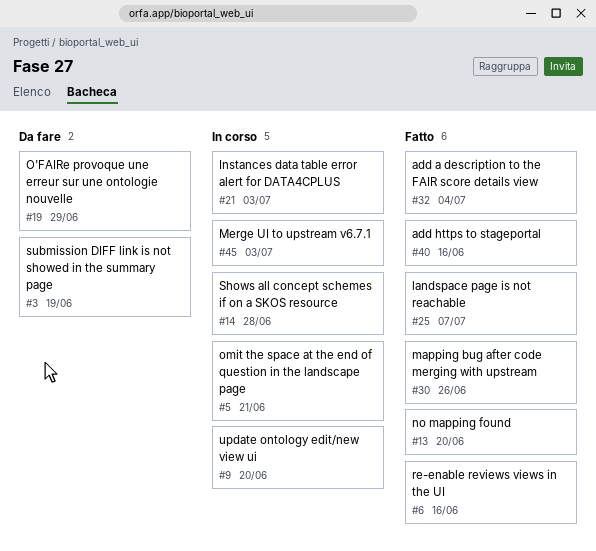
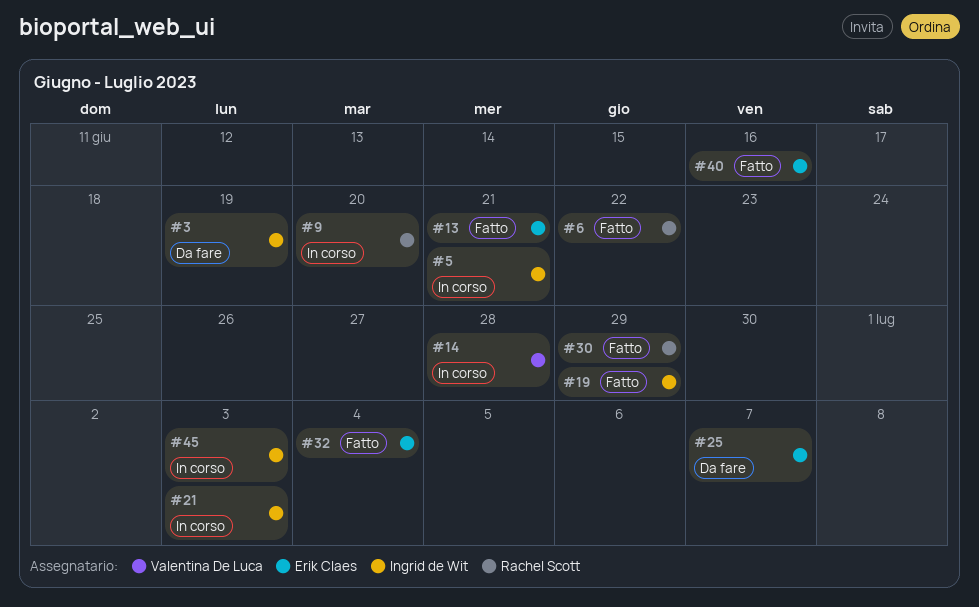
#6, due: Jun 16 -> Jun 22
#13, due: Jun 20 -> Jun 21
#19, status: Da fare -> Fatto
#25, status: Fatto -> Da fare
#30, due: Jun 26 -> Jun 29

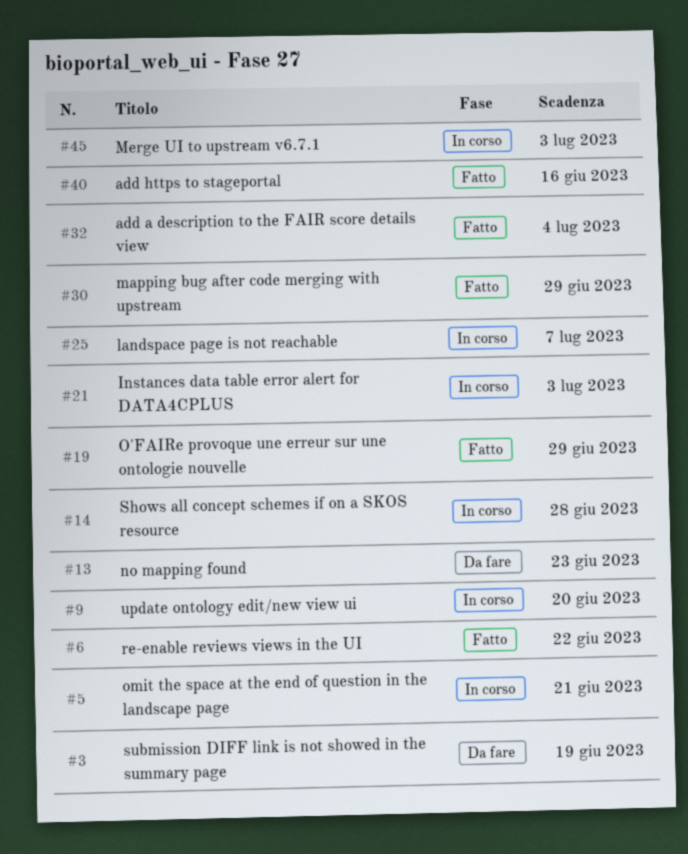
#13, status: Fatto -> Da fare
#13, due: Jun 21 -> Jun 23
#25, status: Da fare -> In corso

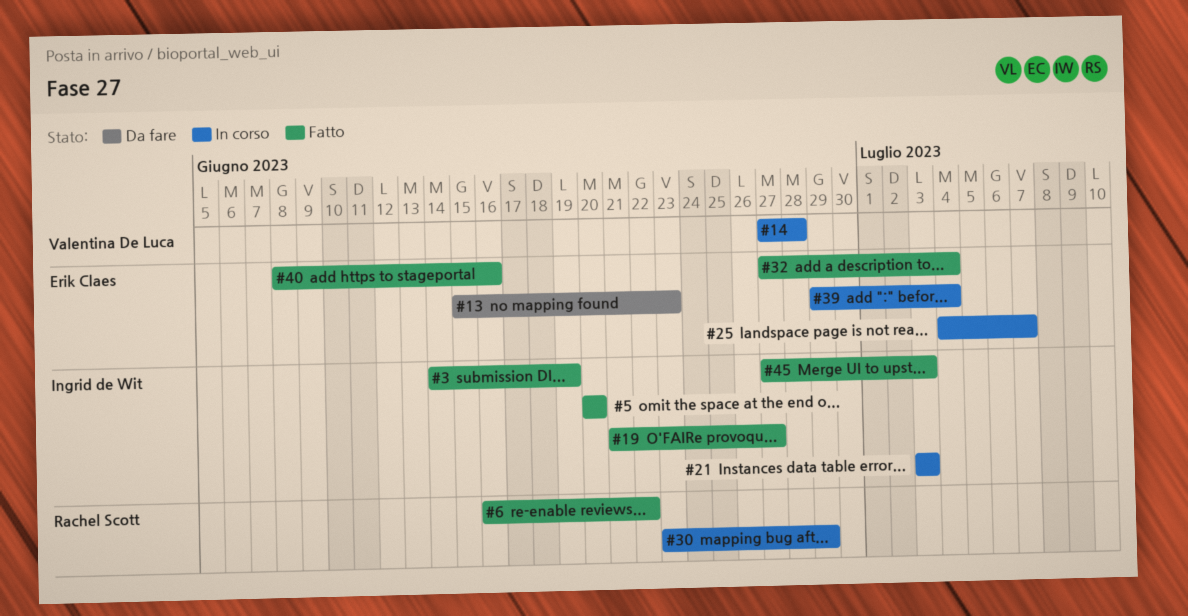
#3, status: Da fare -> Fatto
#5, status: In corso -> Fatto
#5, due: Jun 21 -> Jun 20
#9: present -> none
#19, due: Jun 29 -> Jun 27
#30, status: Fatto -> In corso
#39: none -> present
#45, status: In corso -> Fatto

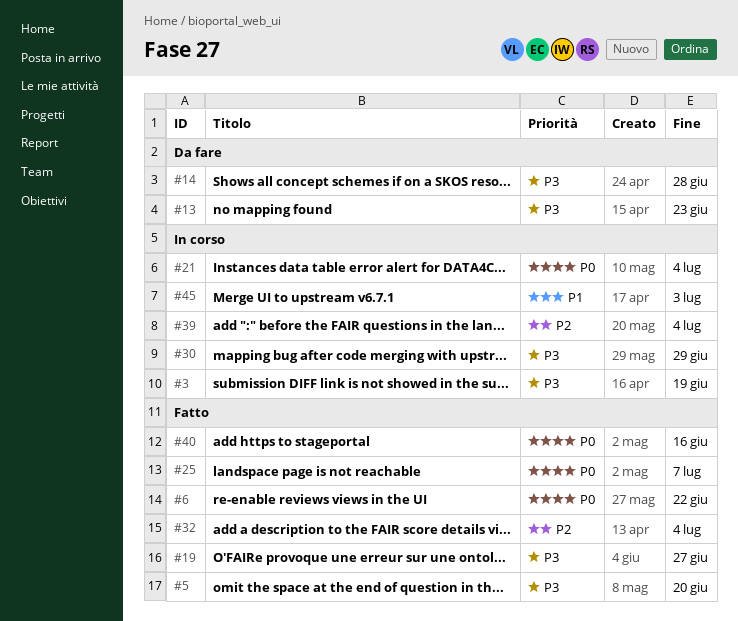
#3, status: Fatto -> In corso
#14, status: In corso -> Da fare
#21, due: Jul 3 -> Jul 4
#25, status: In corso -> Fatto
#45, status: Fatto -> In corso

